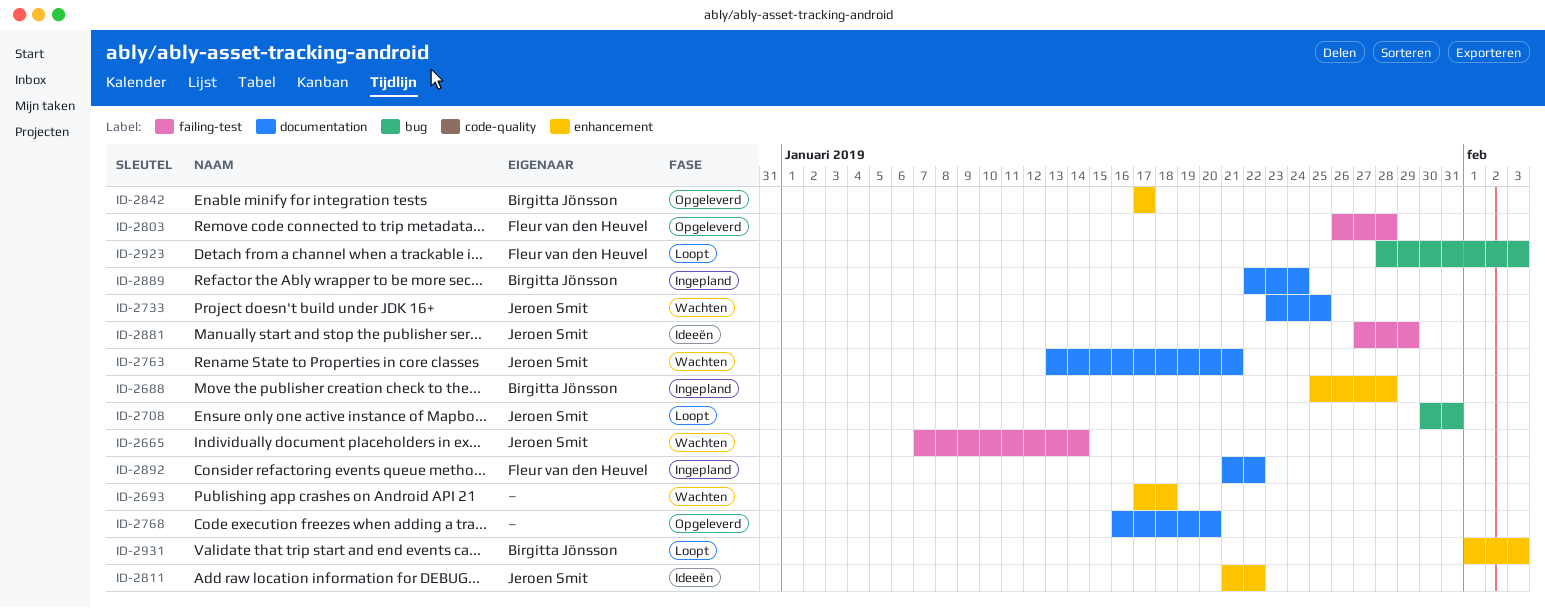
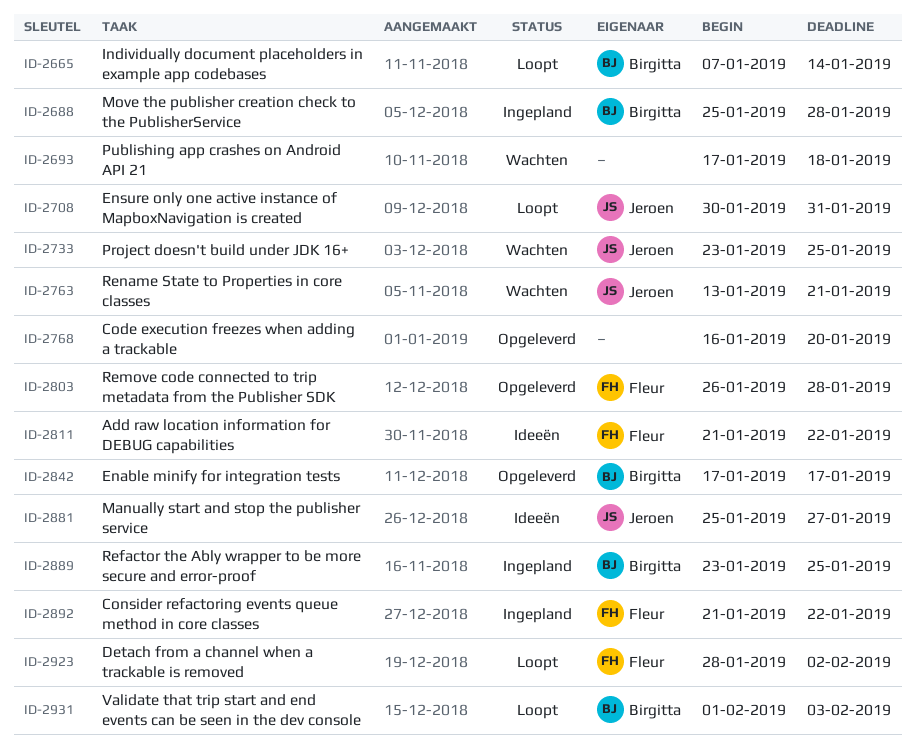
ID-2665, status: Wachten -> Loopt
ID-2665, owner: Jeroen Smit -> Birgitta Jönsson
ID-2811, owner: Jeroen Smit -> Fleur van den Heuvel
ID-2881, start: Jan 27 -> Jan 25
ID-2881, due: Jan 29 -> Jan 27
ID-2889, start: Jan 22 -> Jan 23
ID-2889, due: Jan 24 -> Jan 25
ID-2923, due: Feb 3 -> Feb 2

